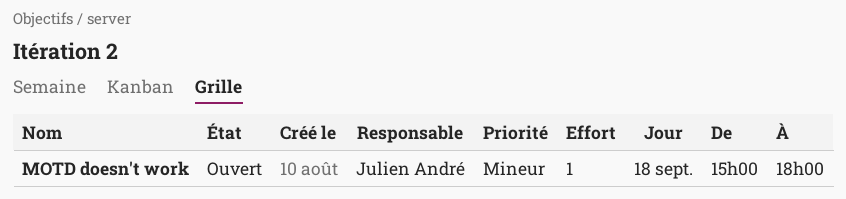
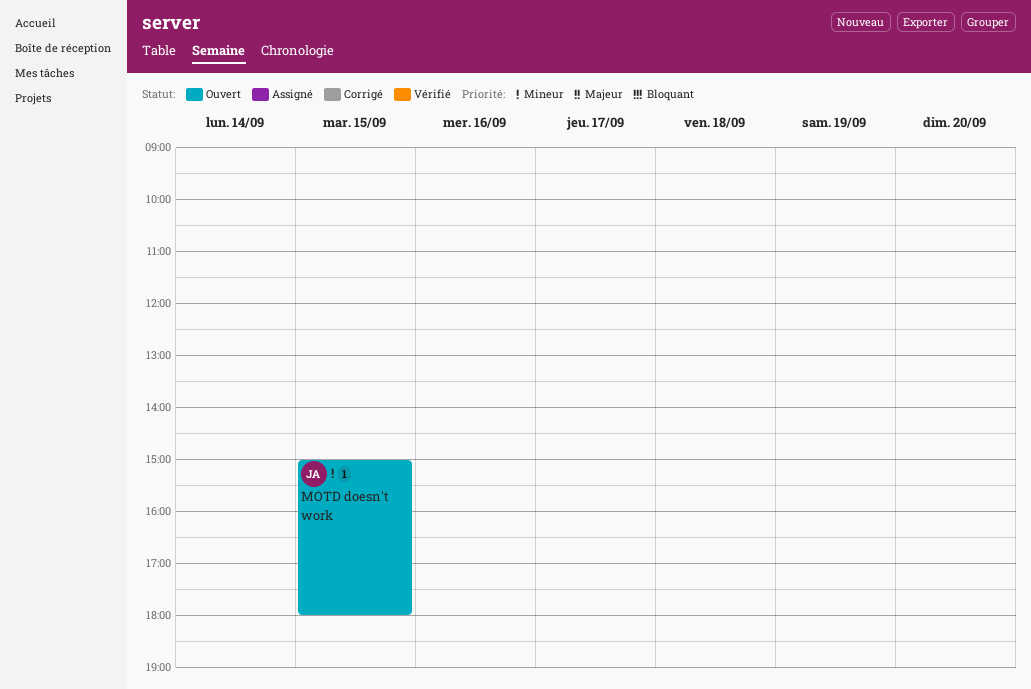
MOTD doesn't work, day: Sep 18 -> Sep 15

